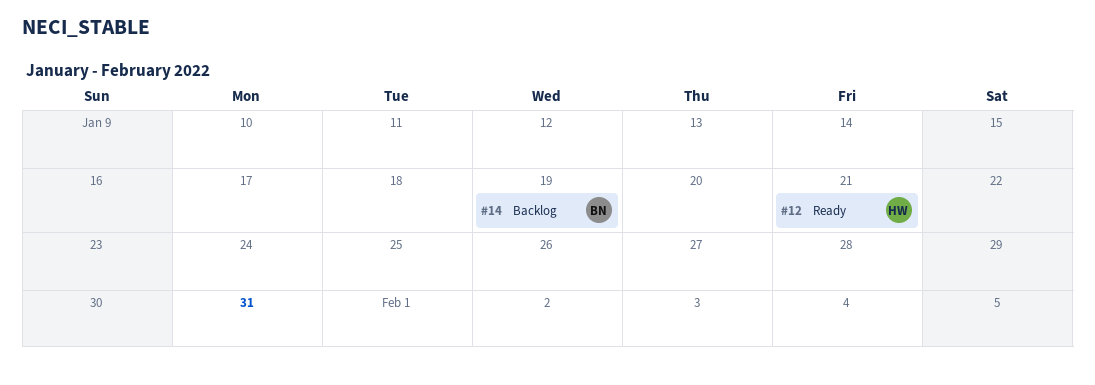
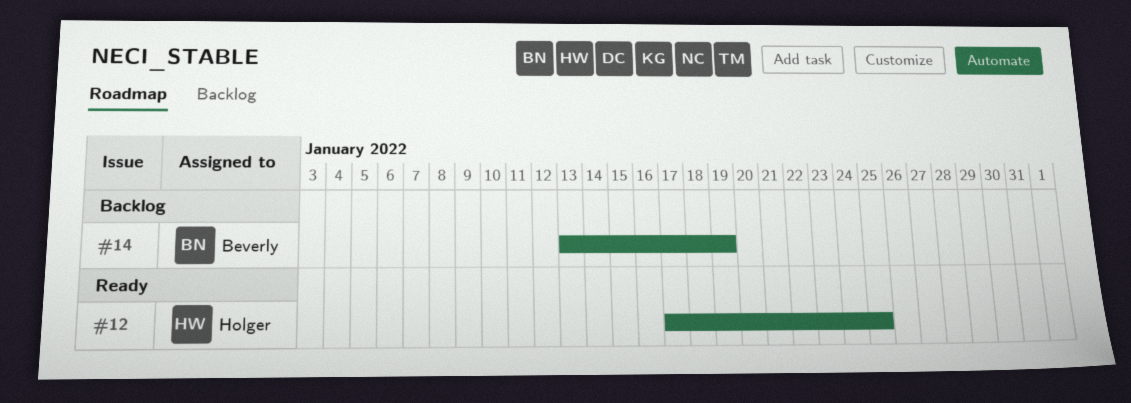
#12, due: Jan 21 -> Jan 25

